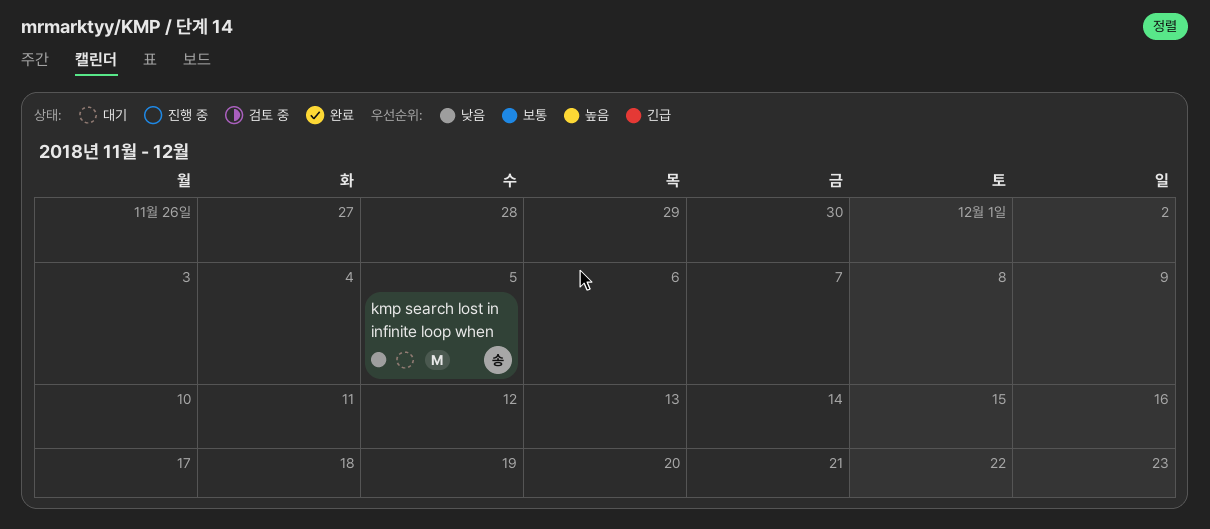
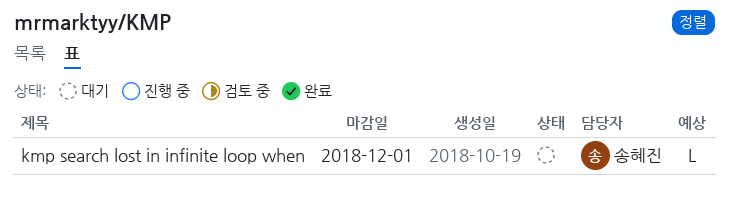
kmp search lost in infinite loop when, estimate: M -> L
kmp search lost in infinite loop when, due: Dec 5 -> Dec 1

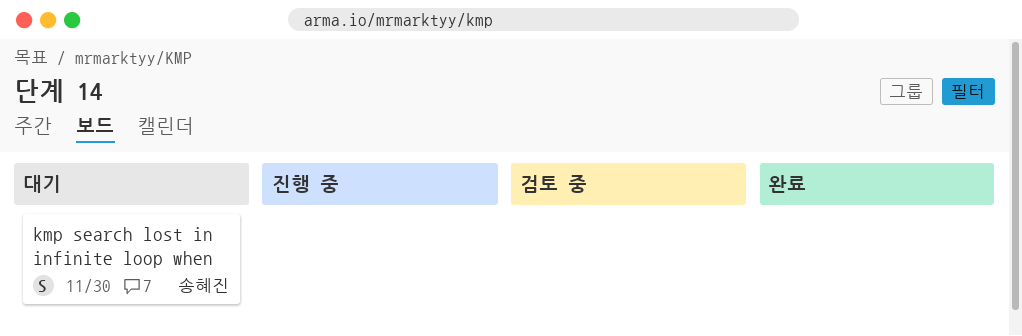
kmp search lost in infinite loop when, estimate: L -> S
kmp search lost in infinite loop when, due: Dec 1 -> Nov 30

